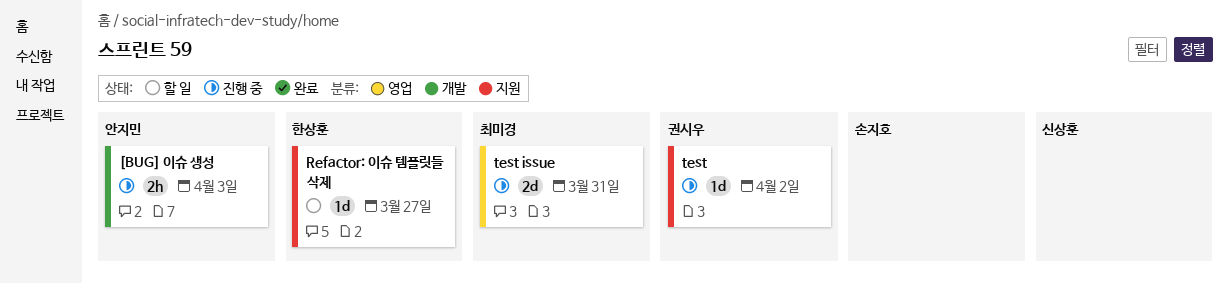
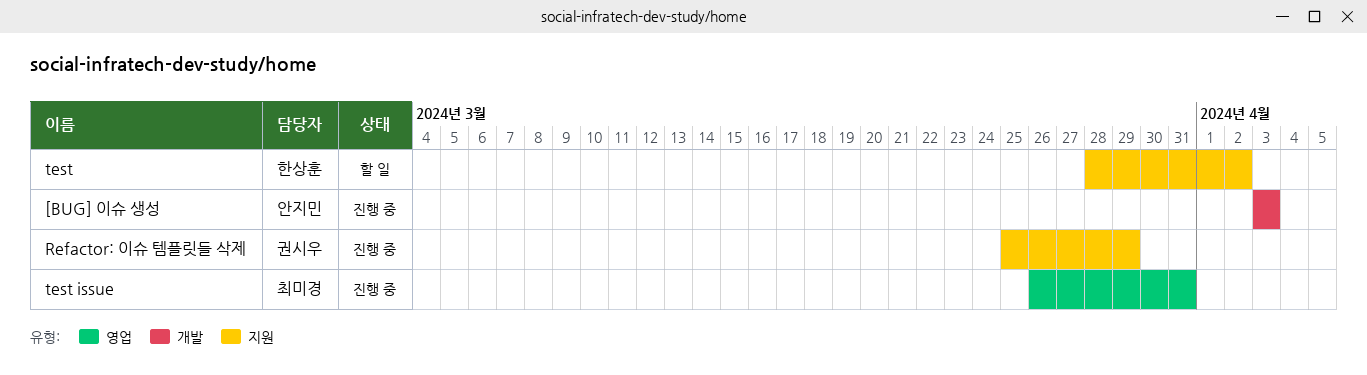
Refactor: 이슈 템플릿들 삭제, status: 할 일 -> 진행 중
Refactor: 이슈 템플릿들 삭제, owner: 한상훈 -> 권시우
Refactor: 이슈 템플릿들 삭제, due: Mar 27 -> Mar 29
test, status: 진행 중 -> 할 일
test, owner: 권시우 -> 한상훈

